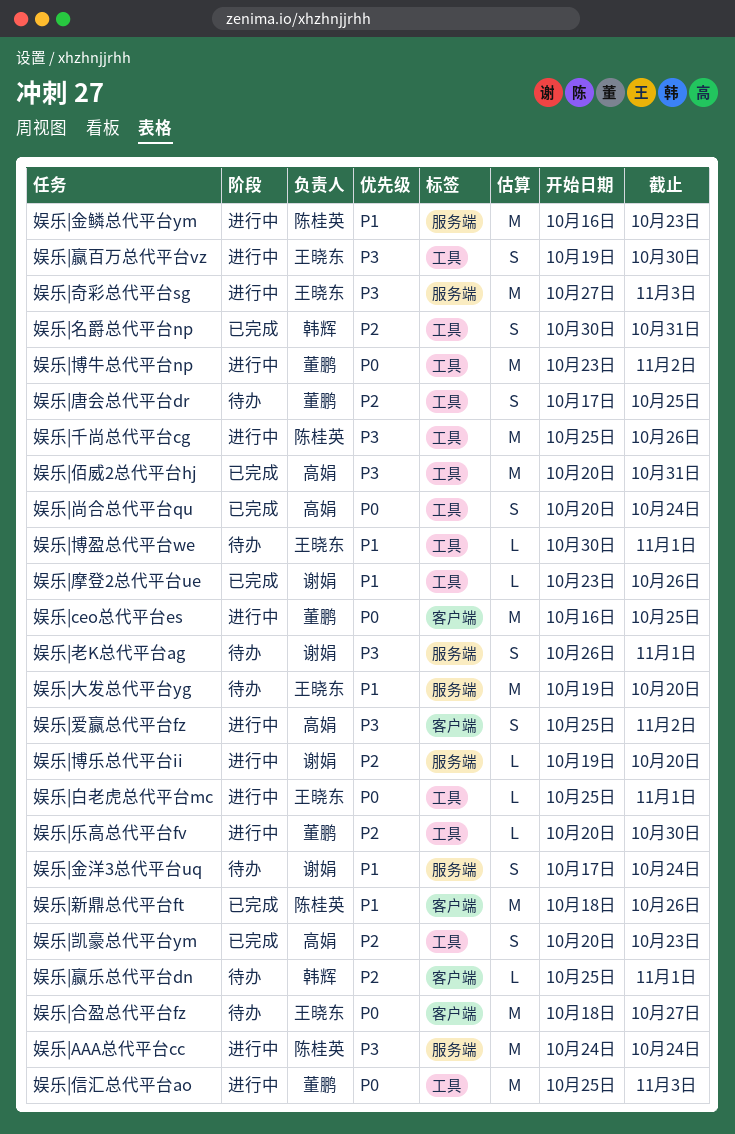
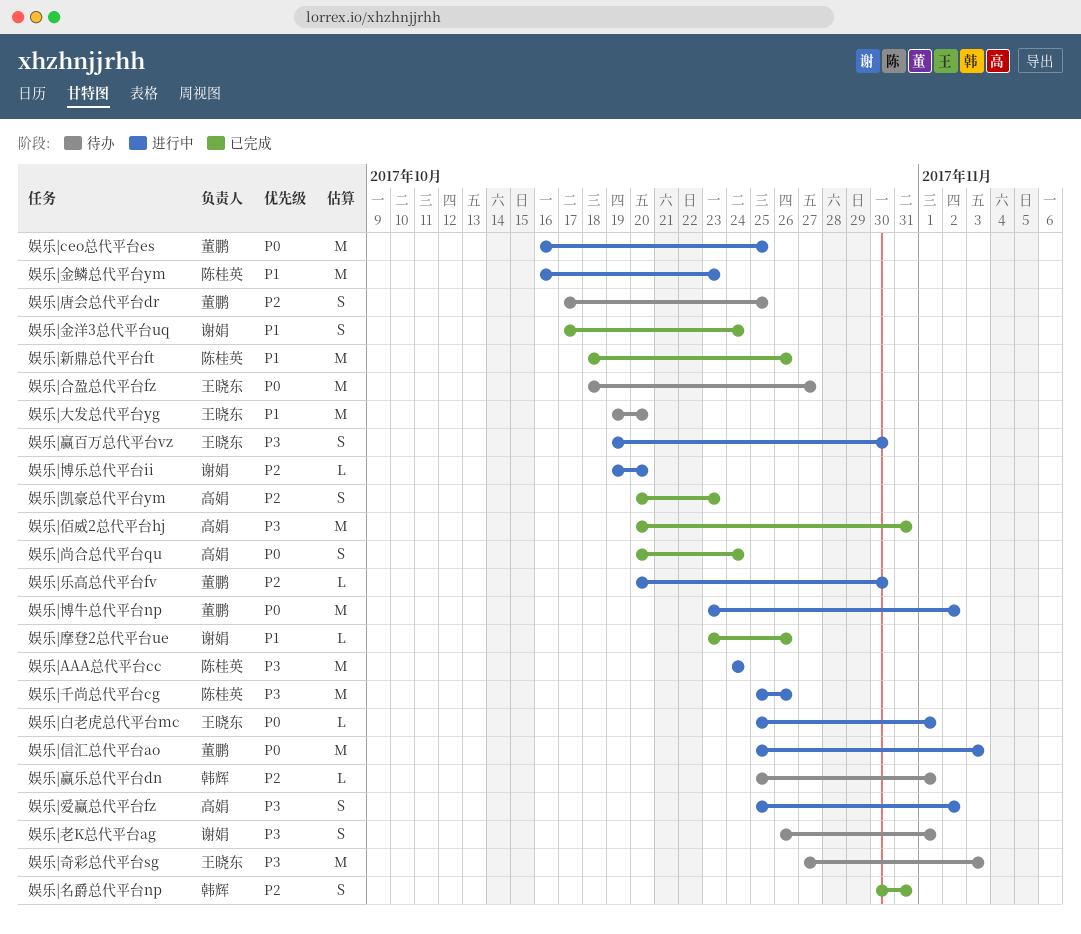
娱乐|博盈总代平台we: present -> none
娱乐|奇彩总代平台sg, status: 进行中 -> 待办
娱乐|金洋3总代平台uq, status: 待办 -> 已完成

